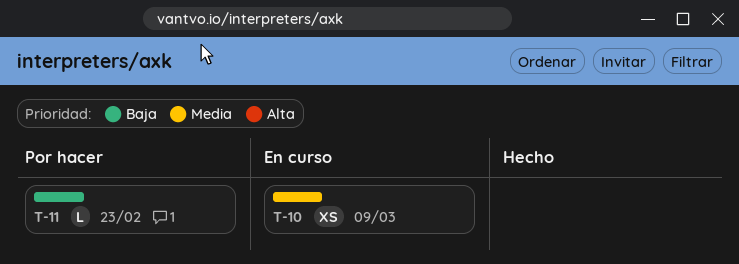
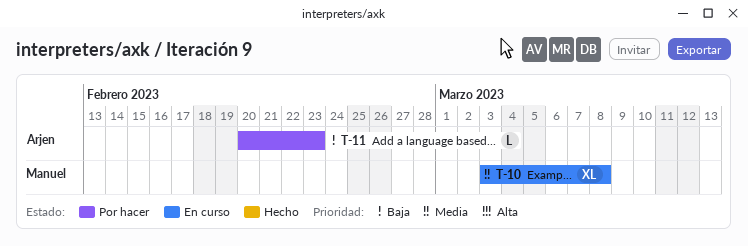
T-10, estimate: XS -> XL
T-10, due: Mar 9 -> Mar 8

